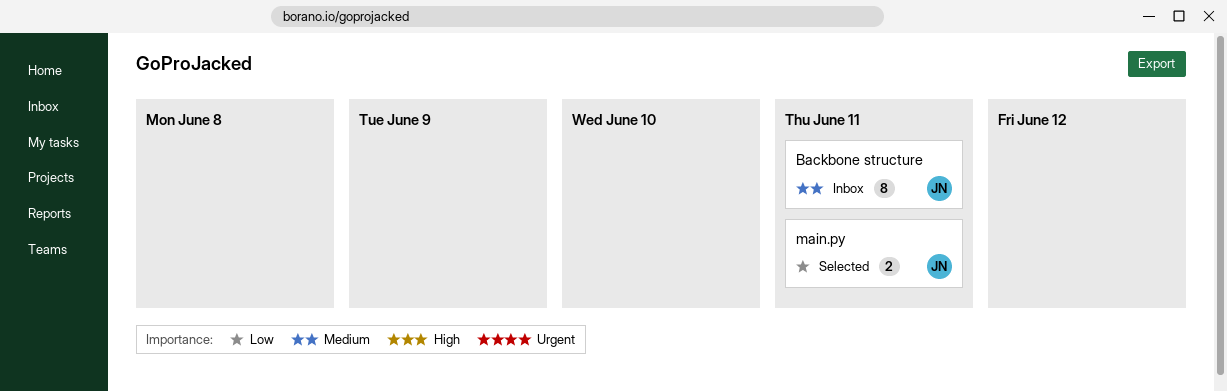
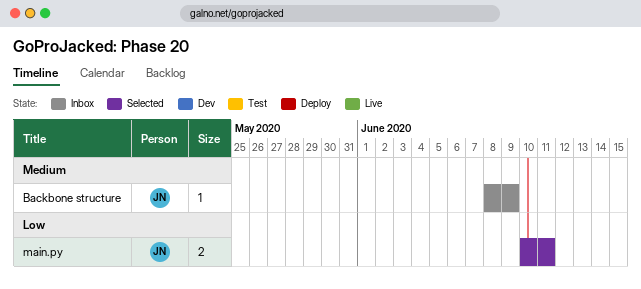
Backbone structure, estimate: 8 -> 1
Backbone structure, due: Jun 11 -> Jun 9

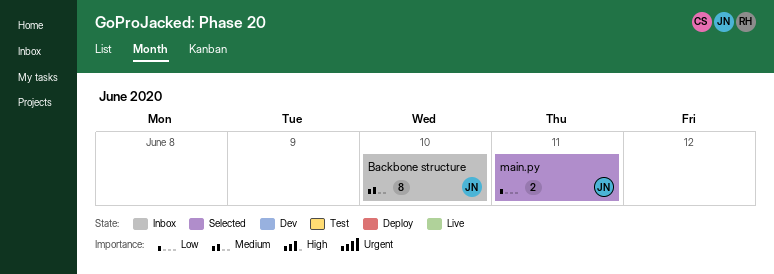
Backbone structure, estimate: 1 -> 8
Backbone structure, due: Jun 9 -> Jun 10

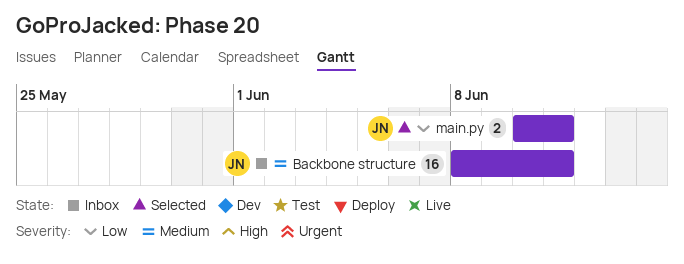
Backbone structure, estimate: 8 -> 16
Backbone structure, due: Jun 10 -> Jun 11

